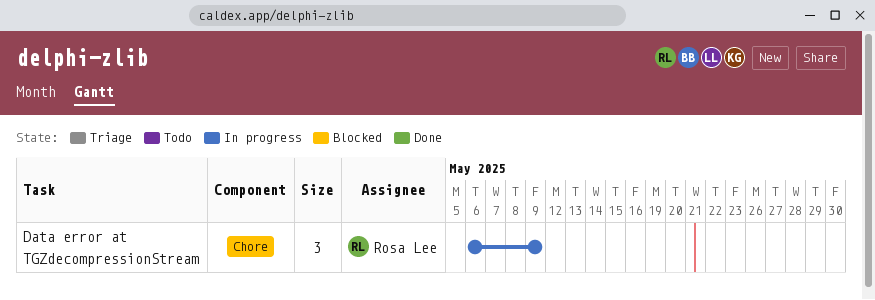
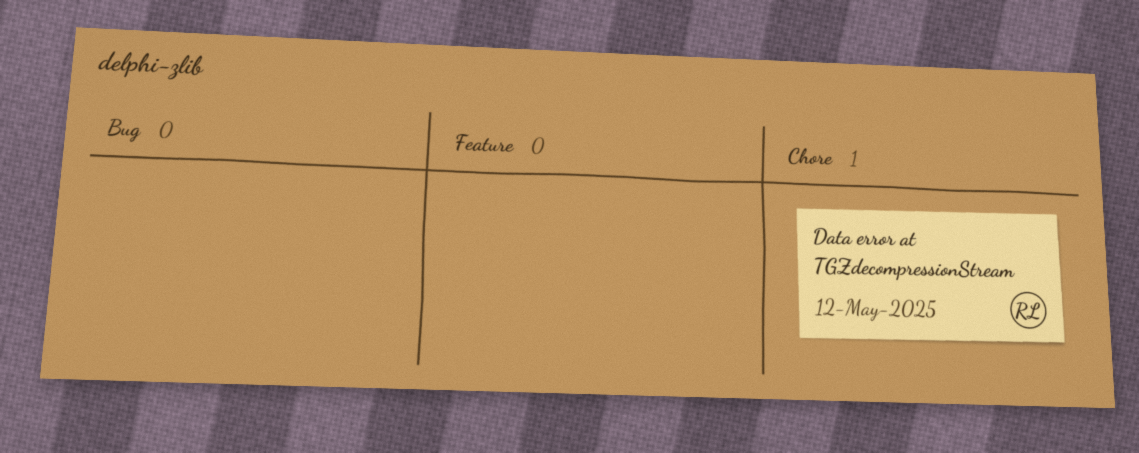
Data error at TGZdecompressionStream, due: May 9 -> May 12

